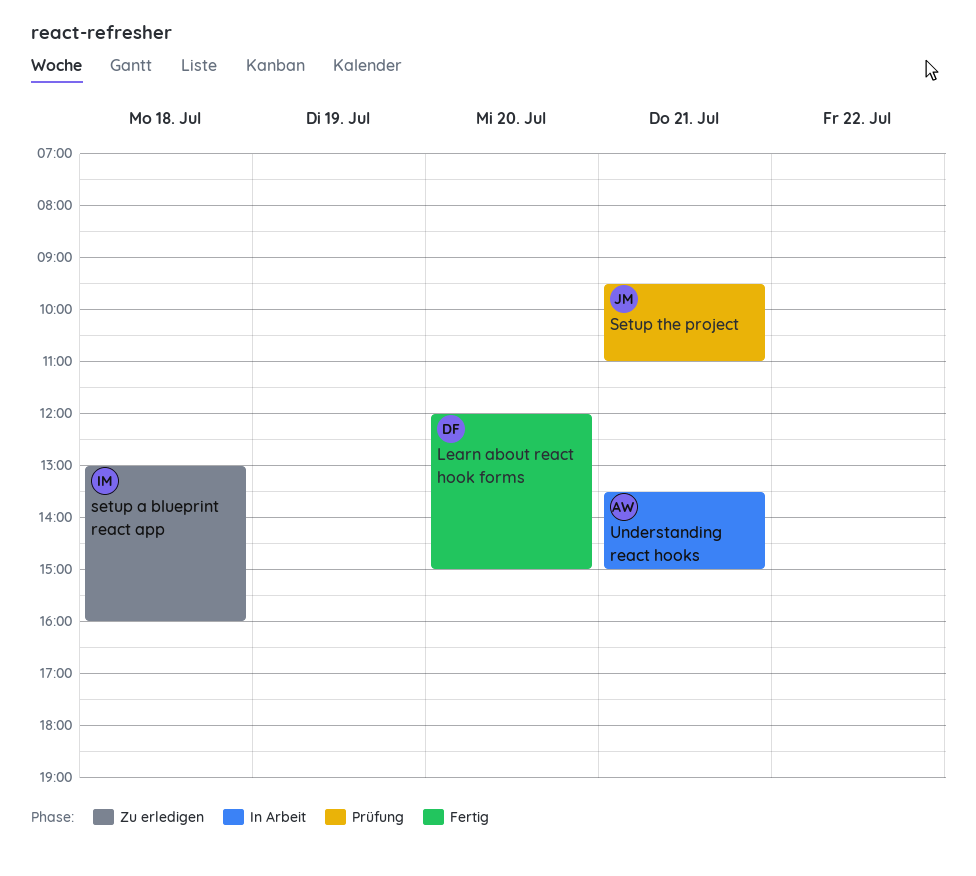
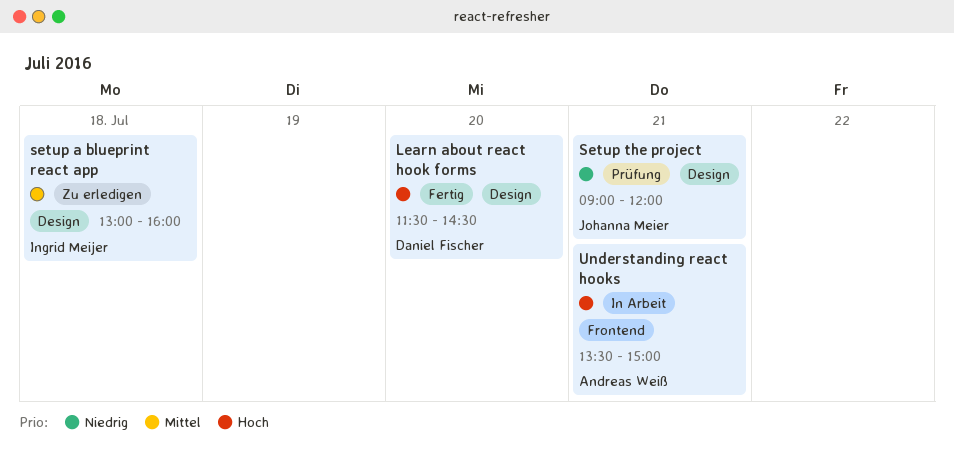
Learn about react hook forms, begins: 12:00 -> 11:30
Learn about react hook forms, ends: 15:00 -> 14:30
Setup the project, begins: 09:30 -> 09:00
Setup the project, ends: 11:00 -> 12:00

